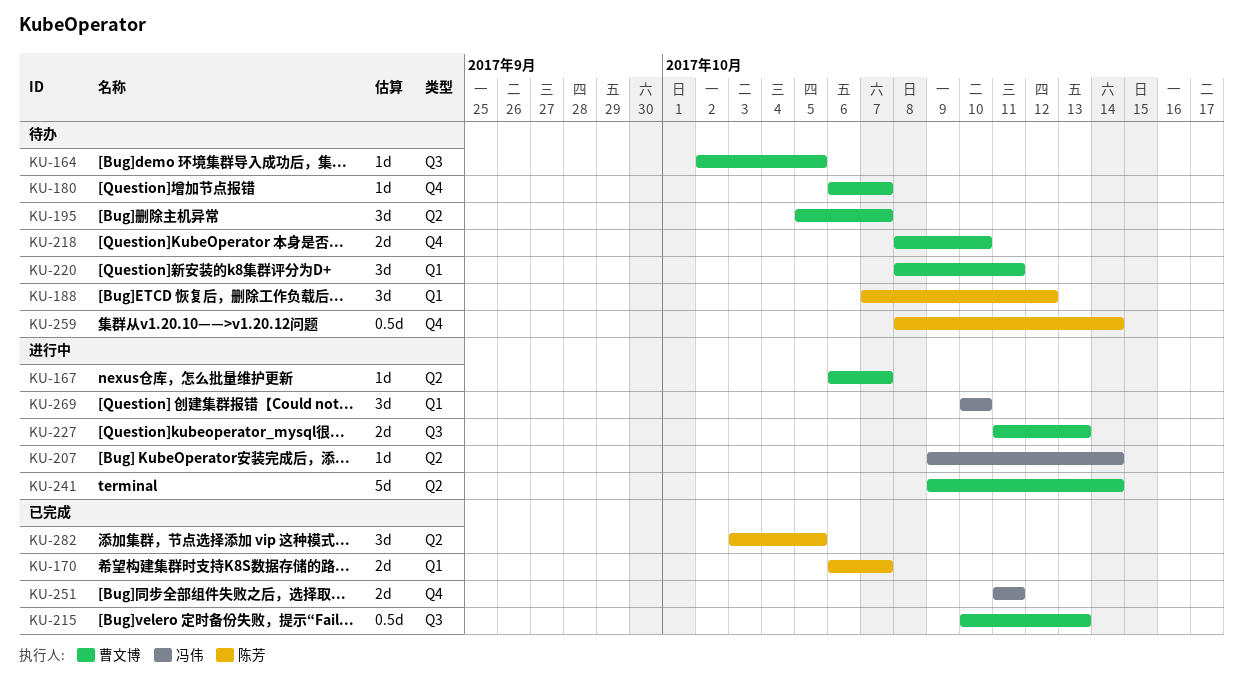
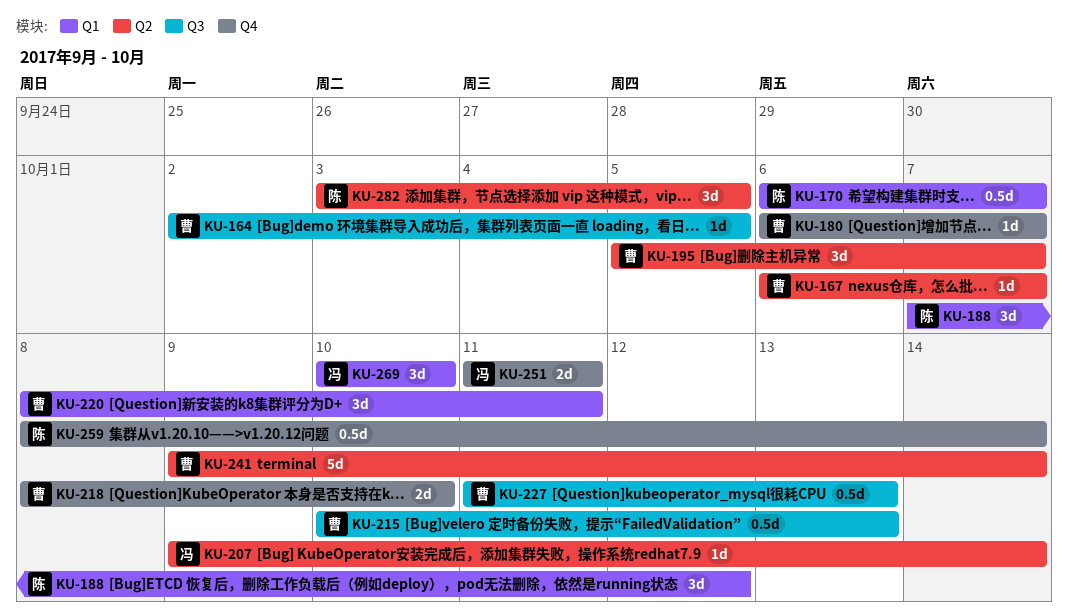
KU-170, estimate: 2d -> 0.5d
KU-227, estimate: 2d -> 0.5d

